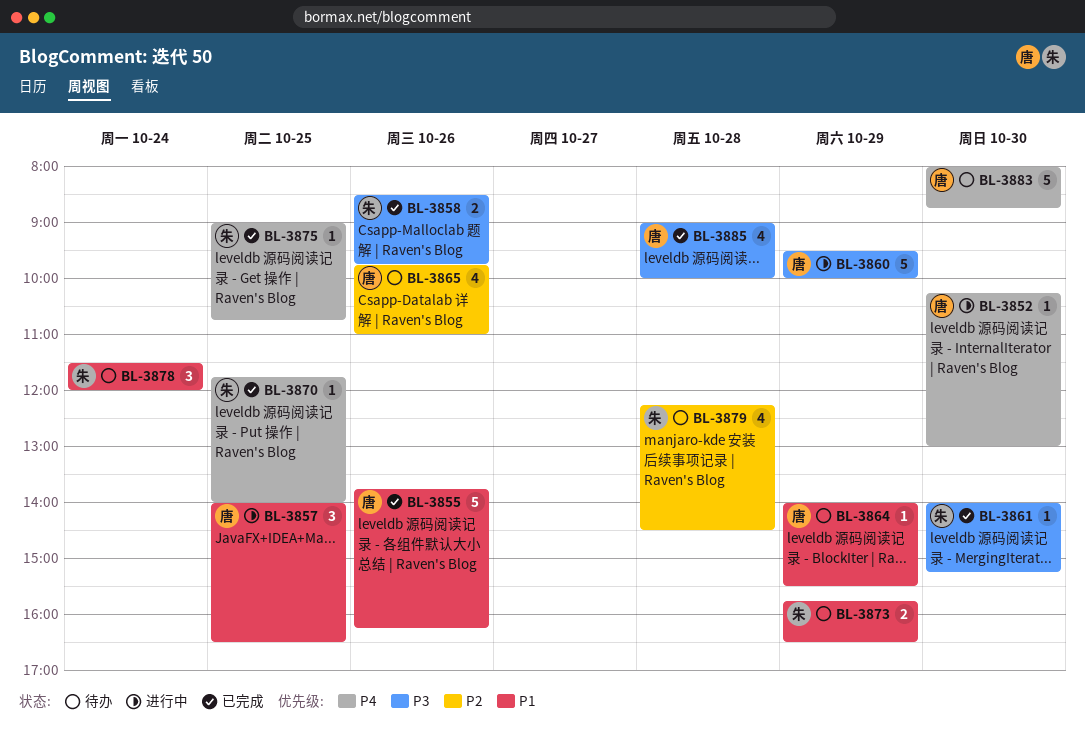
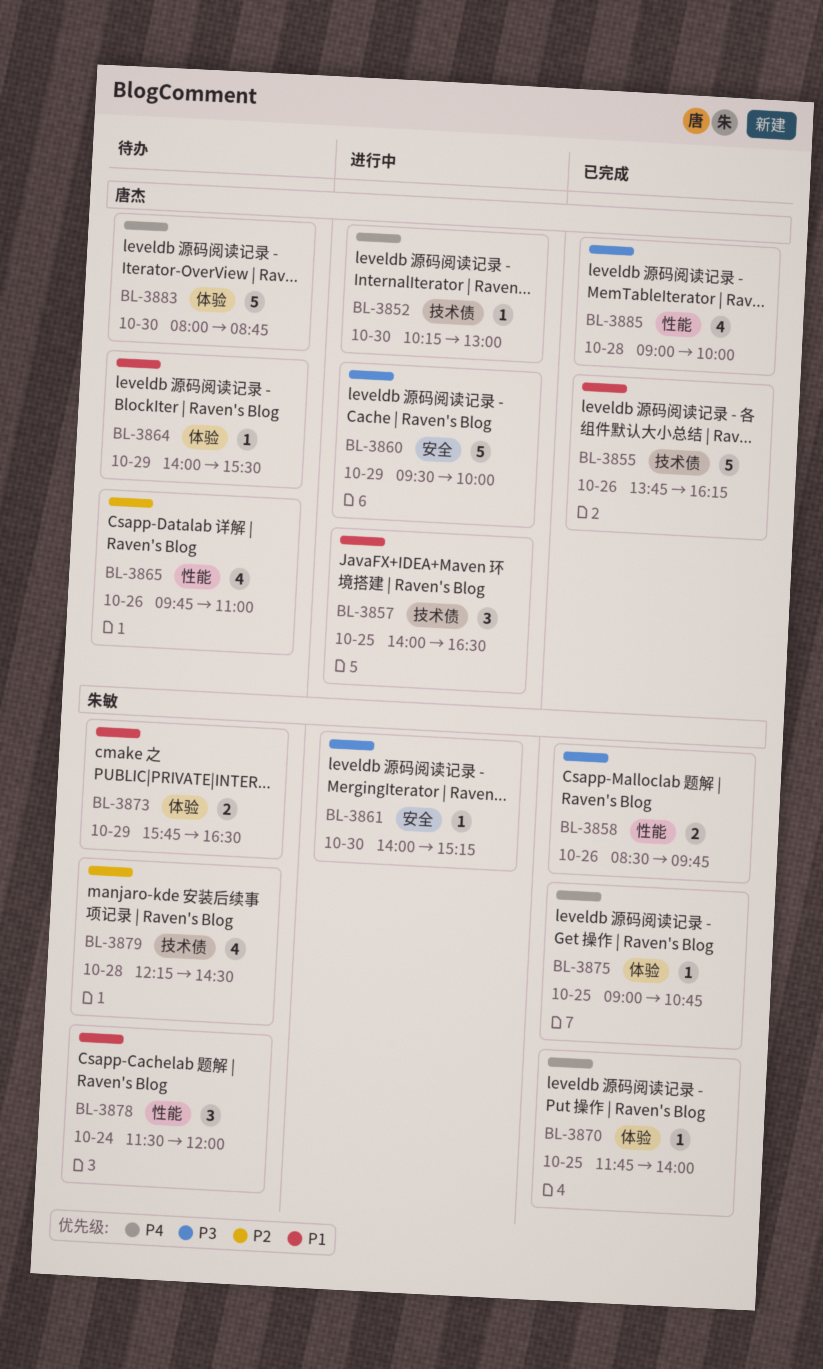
BL-3861, status: 已完成 -> 进行中

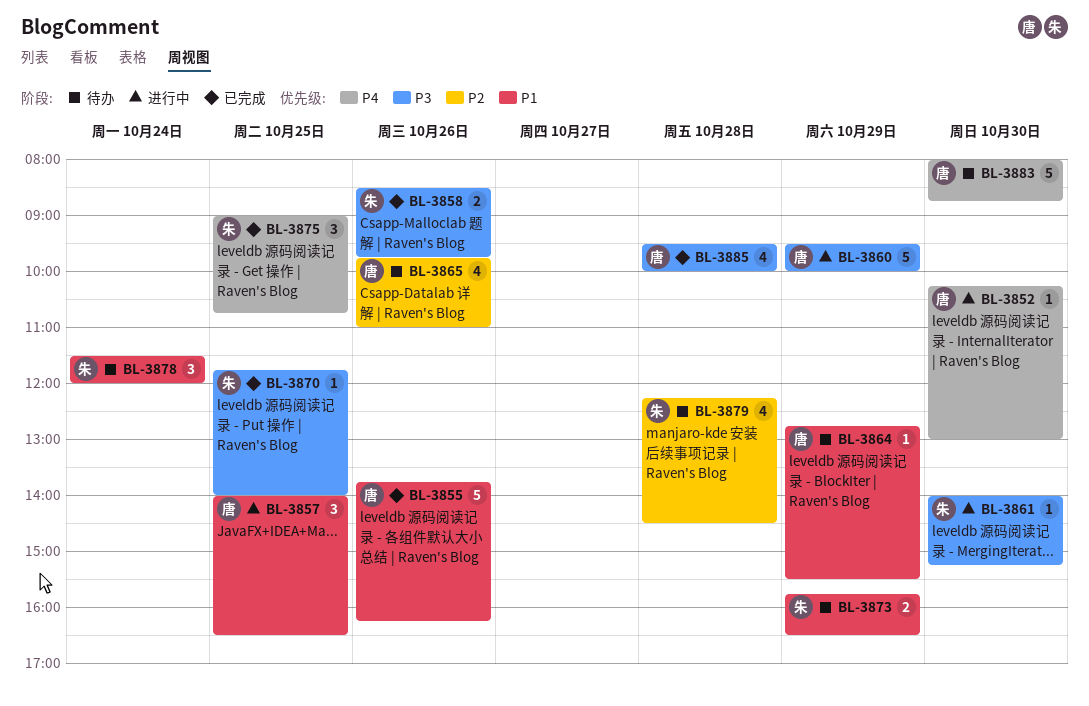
BL-3864, begins: 14:00 -> 12:45
BL-3870, priority: P4 -> P3
BL-3875, estimate: 1 -> 3
BL-3885, begins: 09:00 -> 09:30

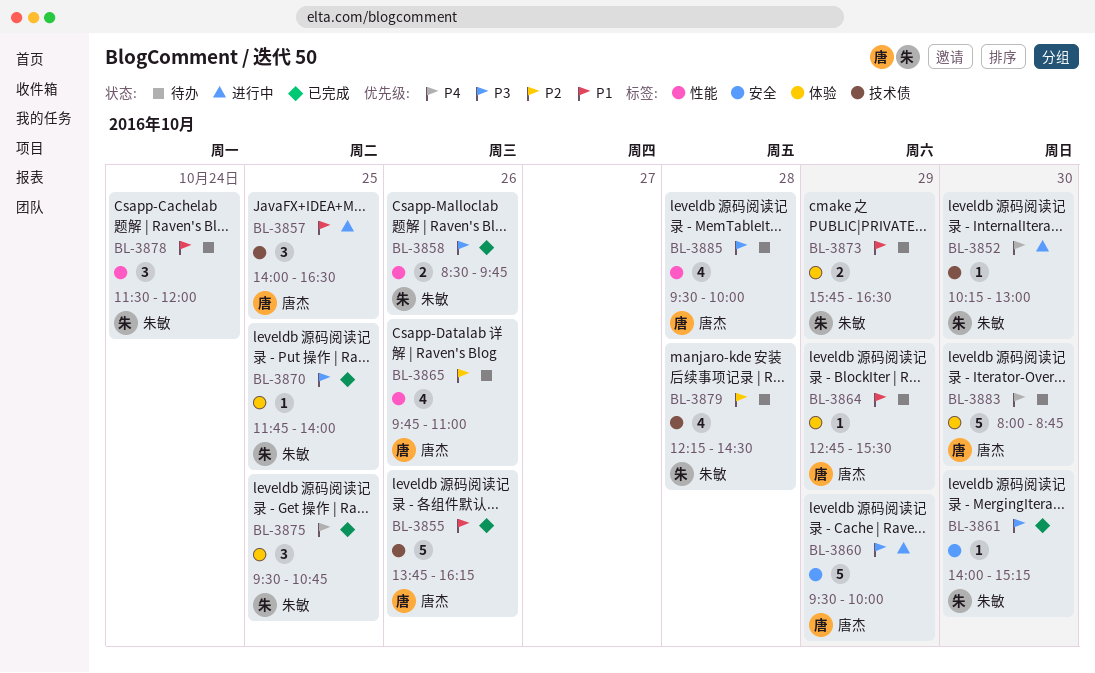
BL-3852, owner: 唐杰 -> 朱敏
BL-3861, status: 进行中 -> 已完成
BL-3875, begins: 09:00 -> 09:30
BL-3885, status: 已完成 -> 待办

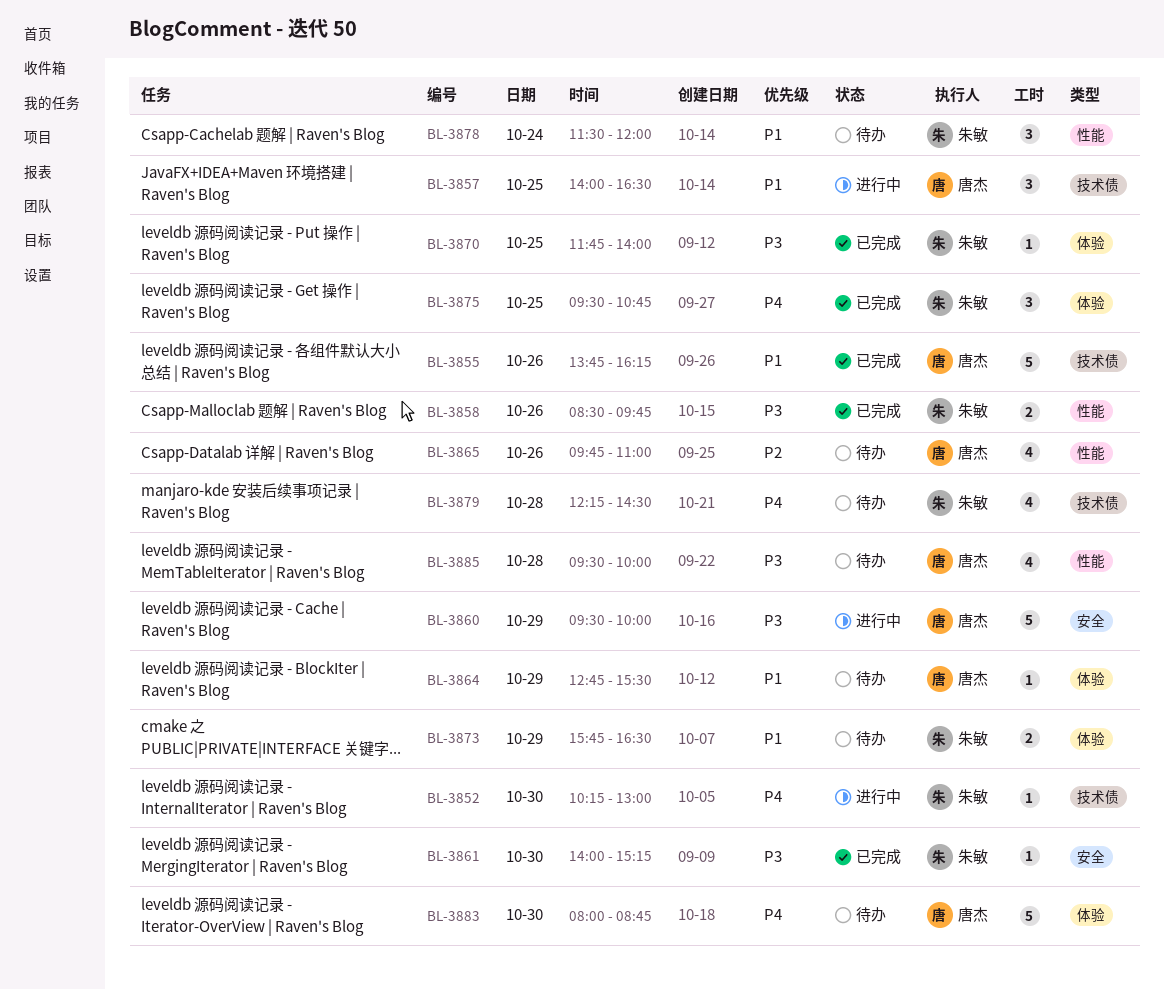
BL-3879, priority: P2 -> P4

